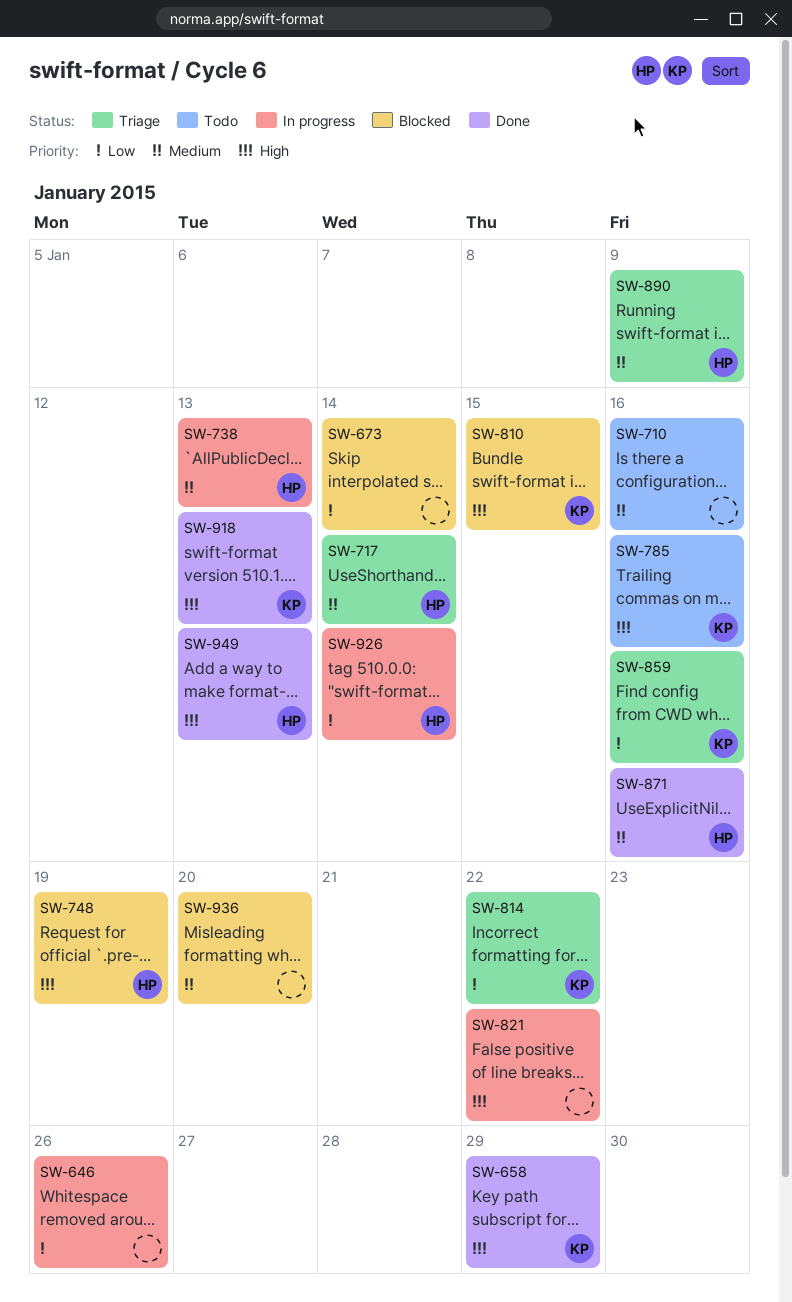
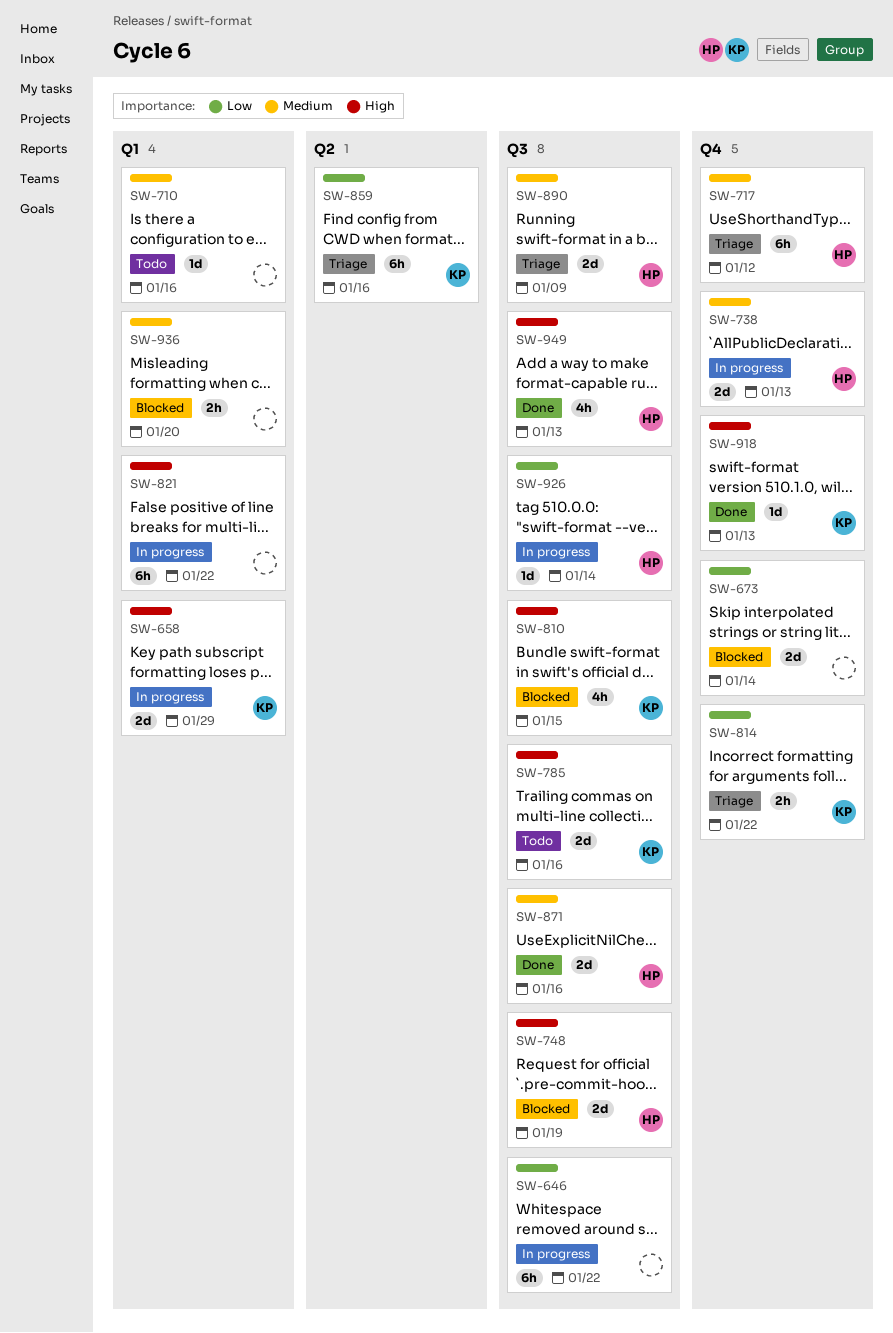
SW-646, due: Jan 26 -> Jan 22
SW-658, status: Done -> In progress
SW-717, due: Jan 14 -> Jan 12

